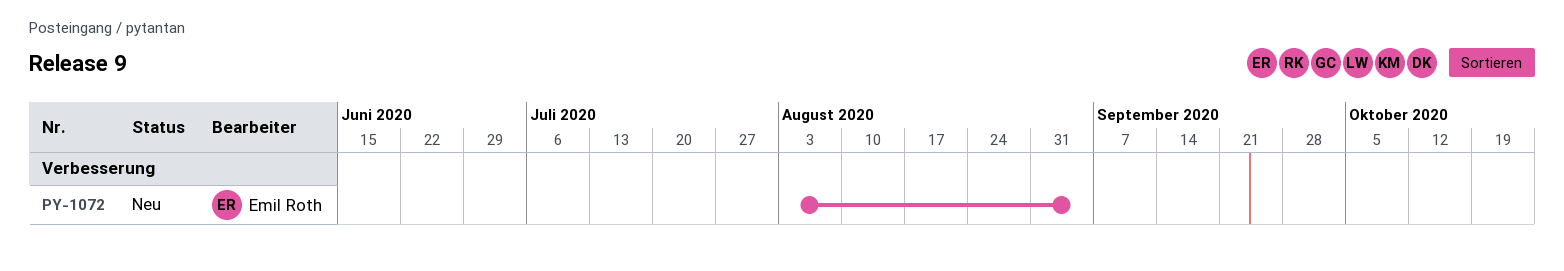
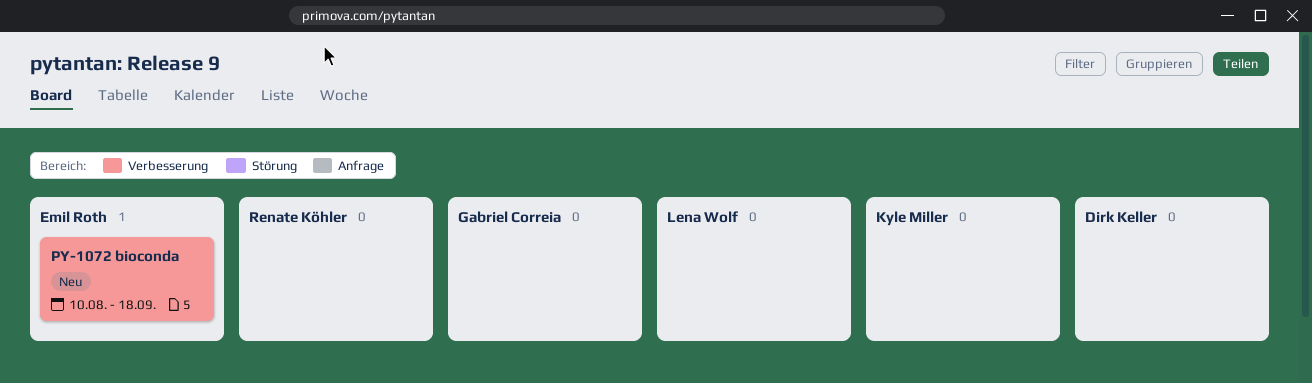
PY-1072, start: Aug 3 -> Aug 10
PY-1072, due: Sep 4 -> Sep 18

